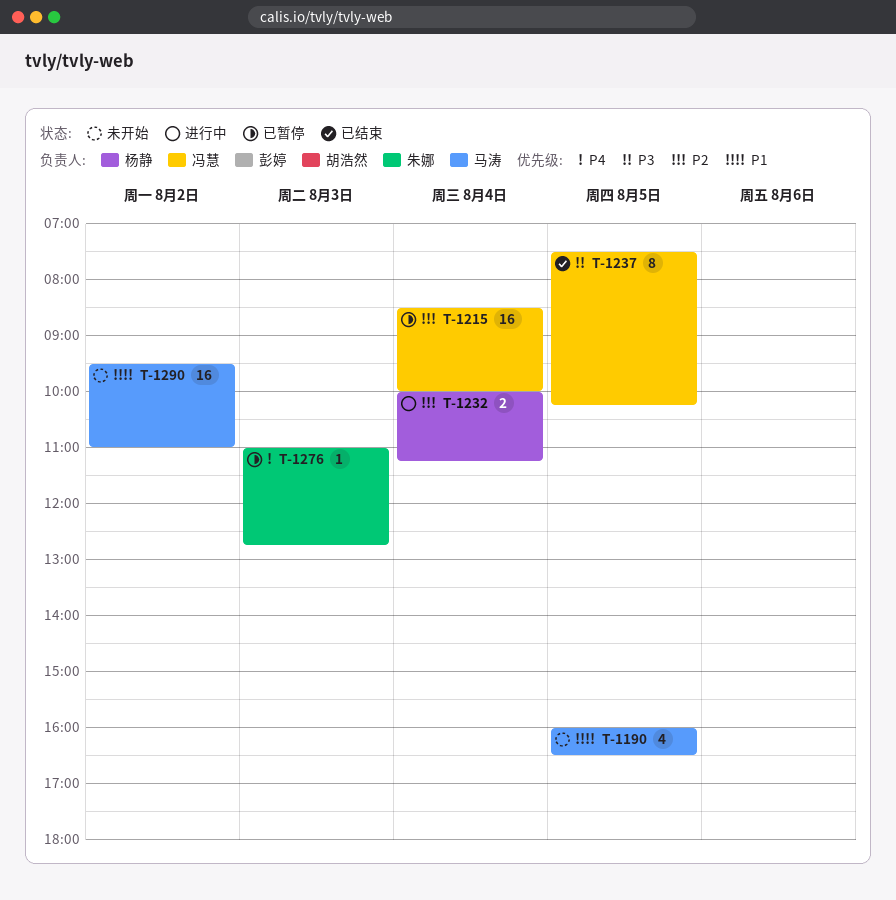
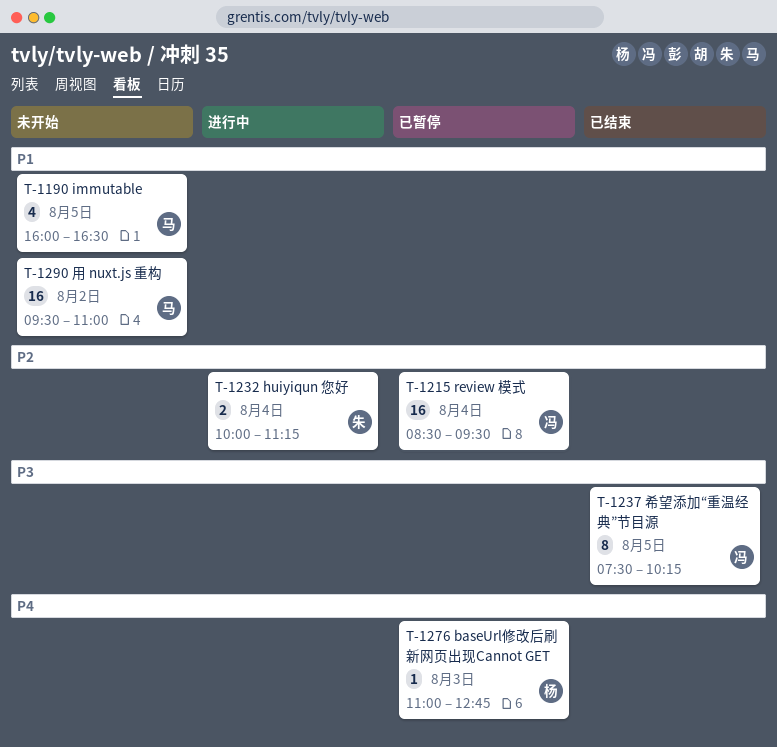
T-1215, ends: 10:00 -> 09:30
T-1232, owner: 杨静 -> 朱娜
T-1276, owner: 朱娜 -> 杨静

